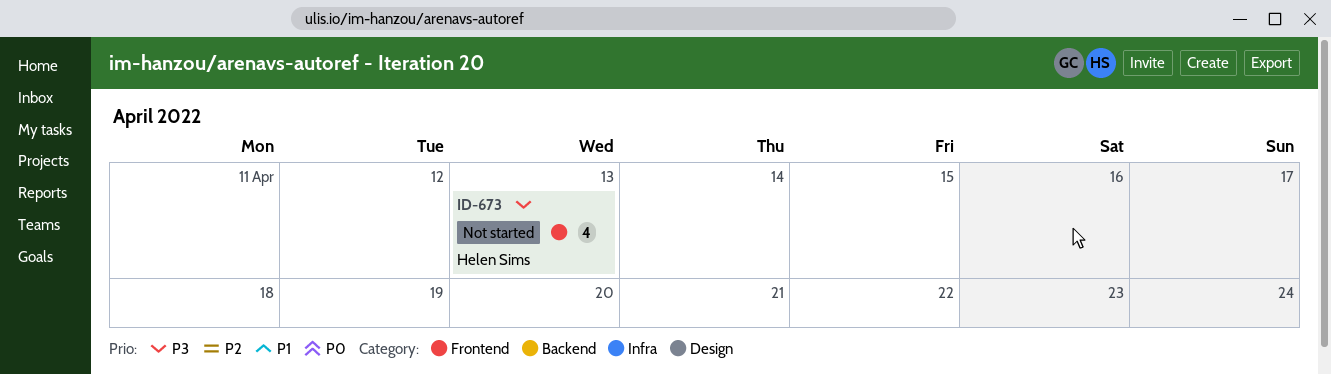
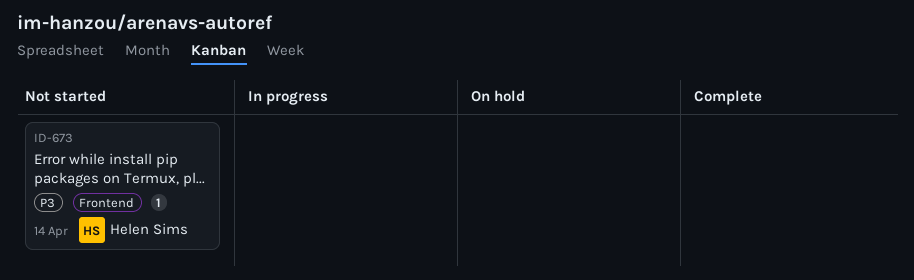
ID-673, estimate: 4 -> 1
ID-673, due: Apr 13 -> Apr 14

